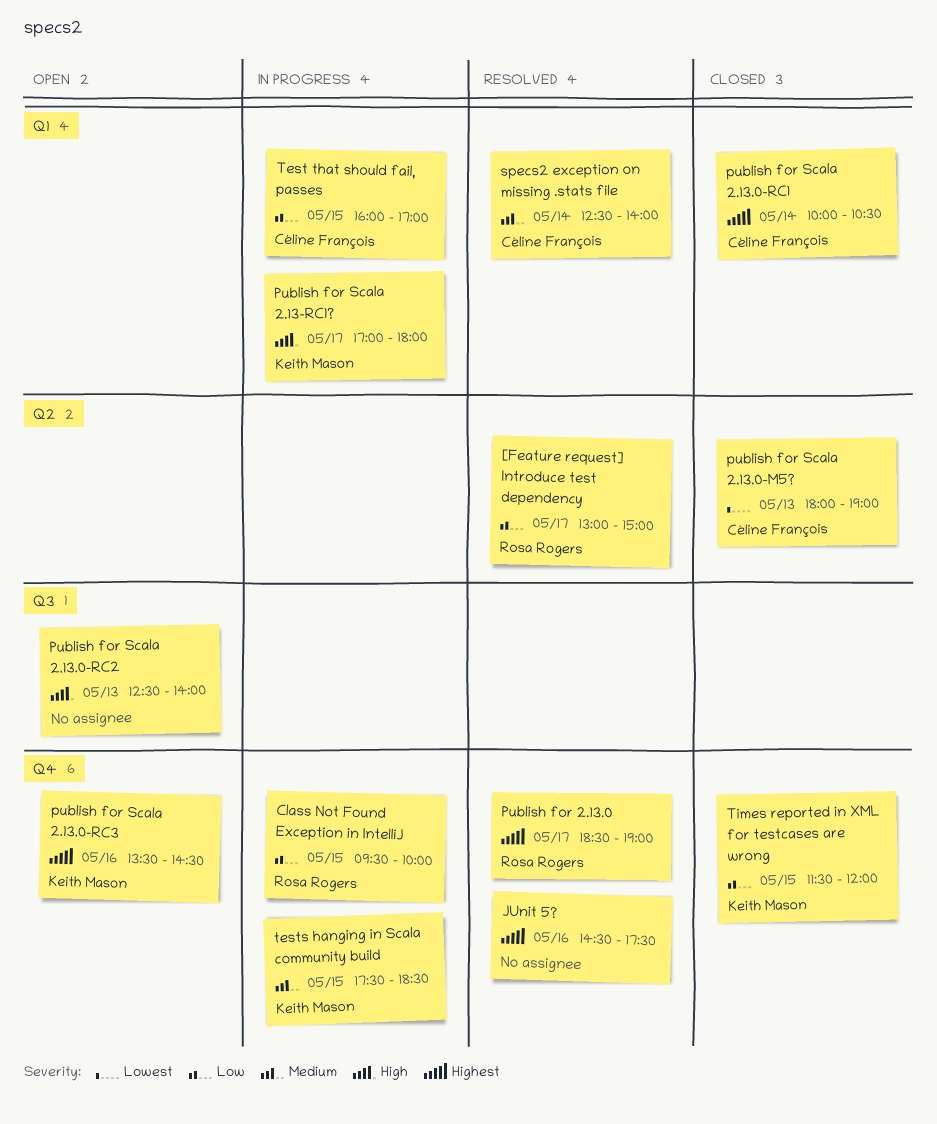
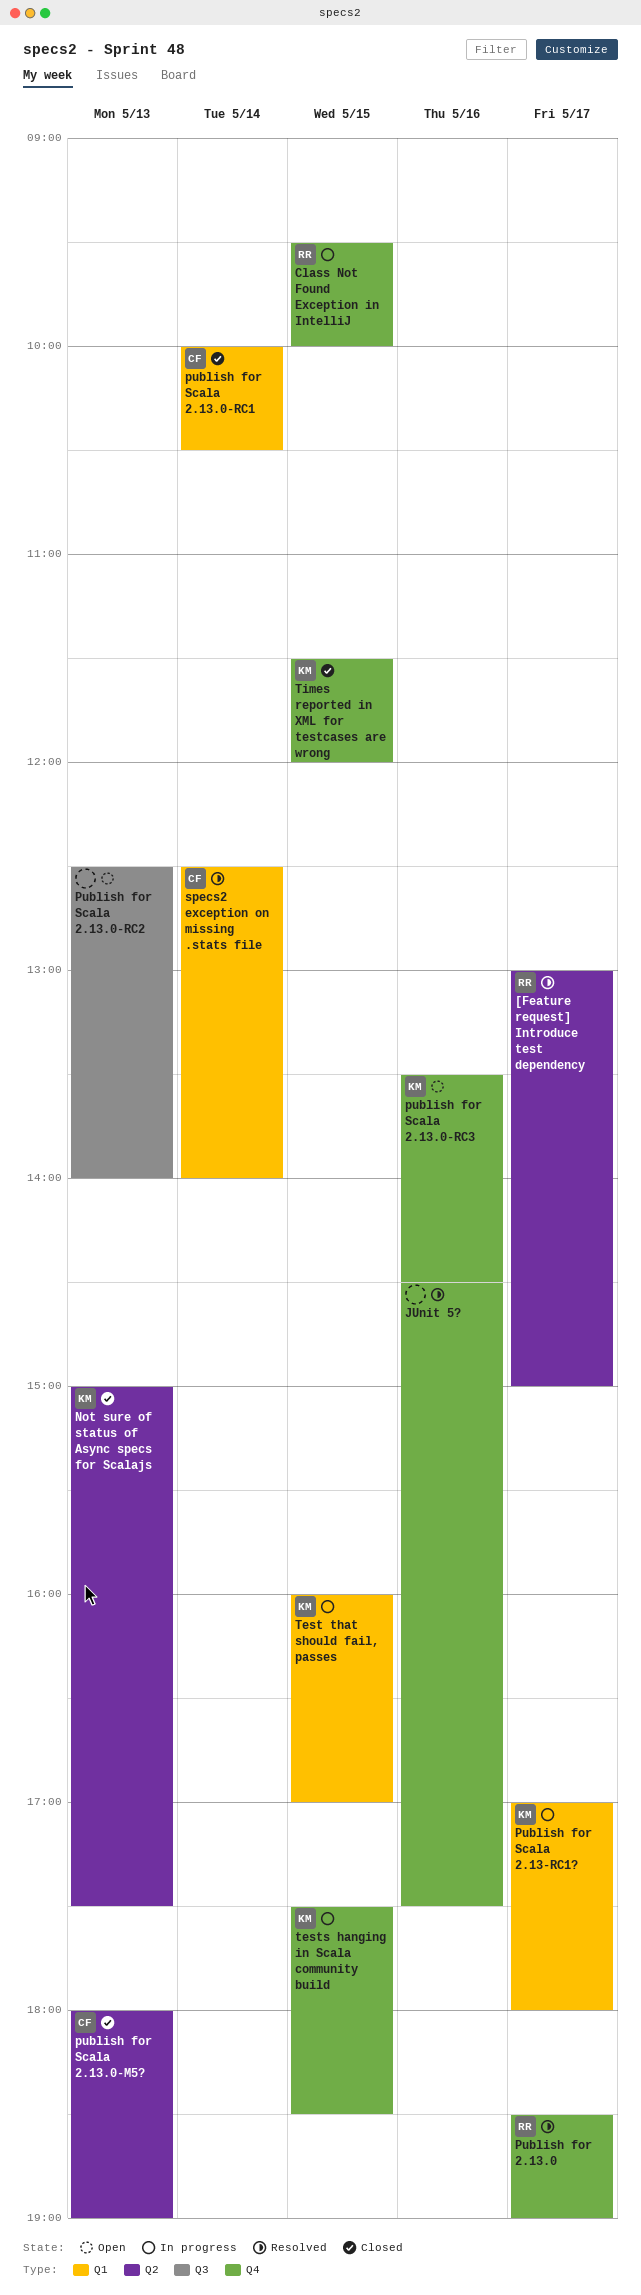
Not sure of status of Async specs for Scalajs: none -> present
Test that should fail, passes, owner: Céline François -> Keith Mason

